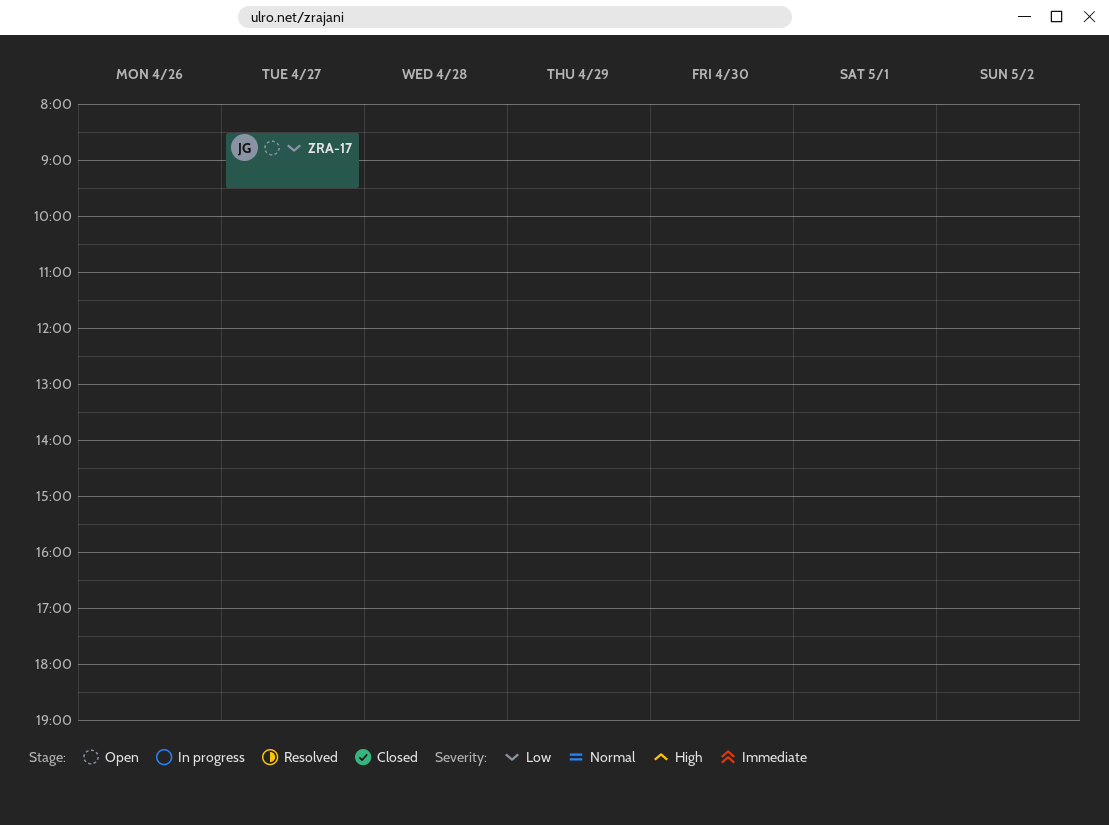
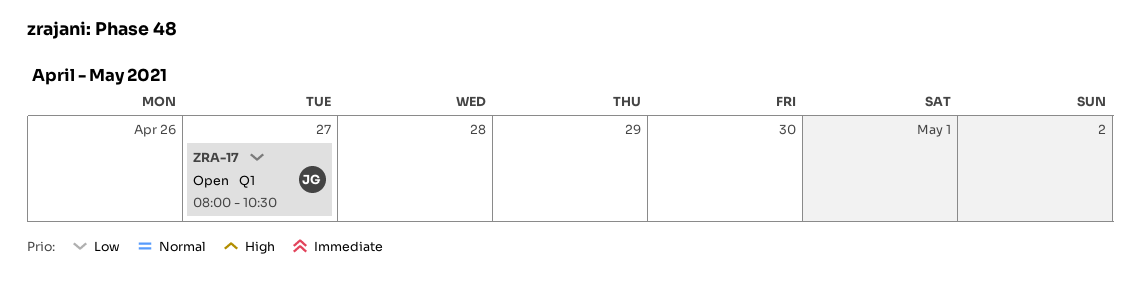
ZRA-17, begins: 08:30 -> 08:00
ZRA-17, ends: 09:30 -> 10:30

